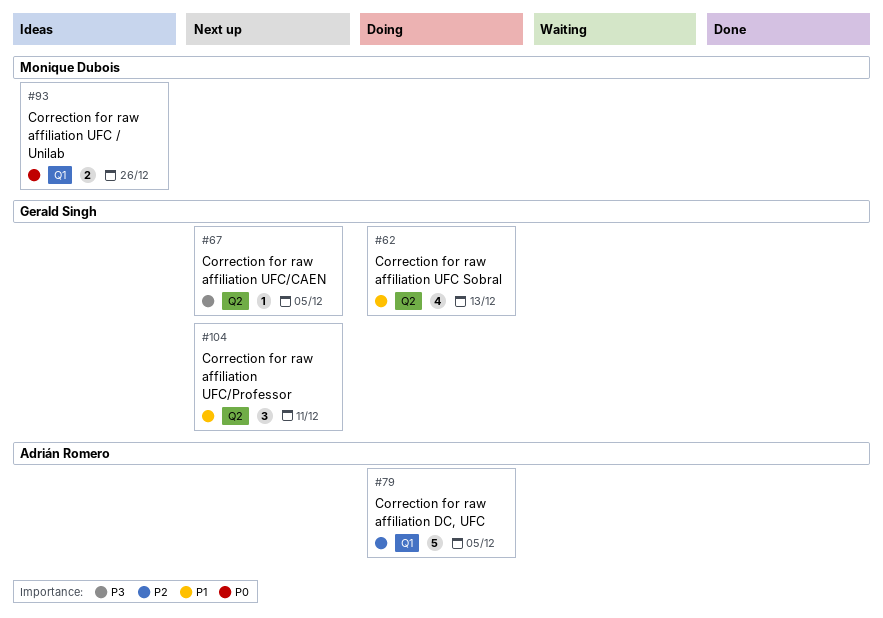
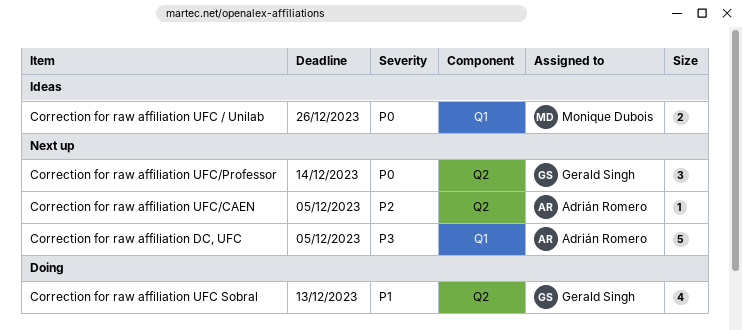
Correction for raw affiliation DC, UFC, status: Doing -> Next up
Correction for raw affiliation DC, UFC, priority: P2 -> P3
Correction for raw affiliation UFC/CAEN, owner: Gerald Singh -> Adrián Romero
Correction for raw affiliation UFC/CAEN, priority: P3 -> P2
Correction for raw affiliation UFC/Professor, priority: P1 -> P0
Correction for raw affiliation UFC/Professor, due: Dec 11 -> Dec 14

